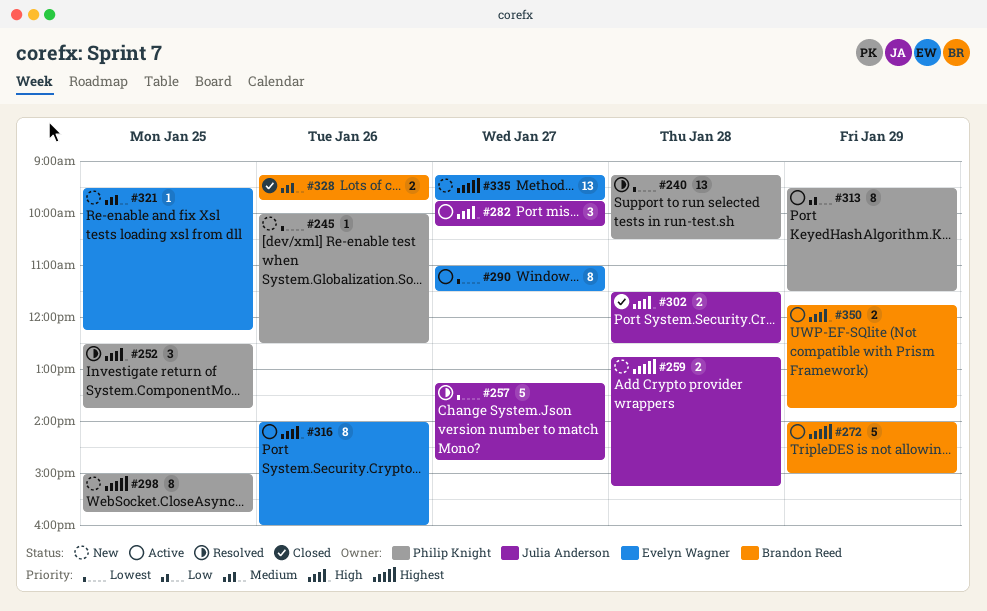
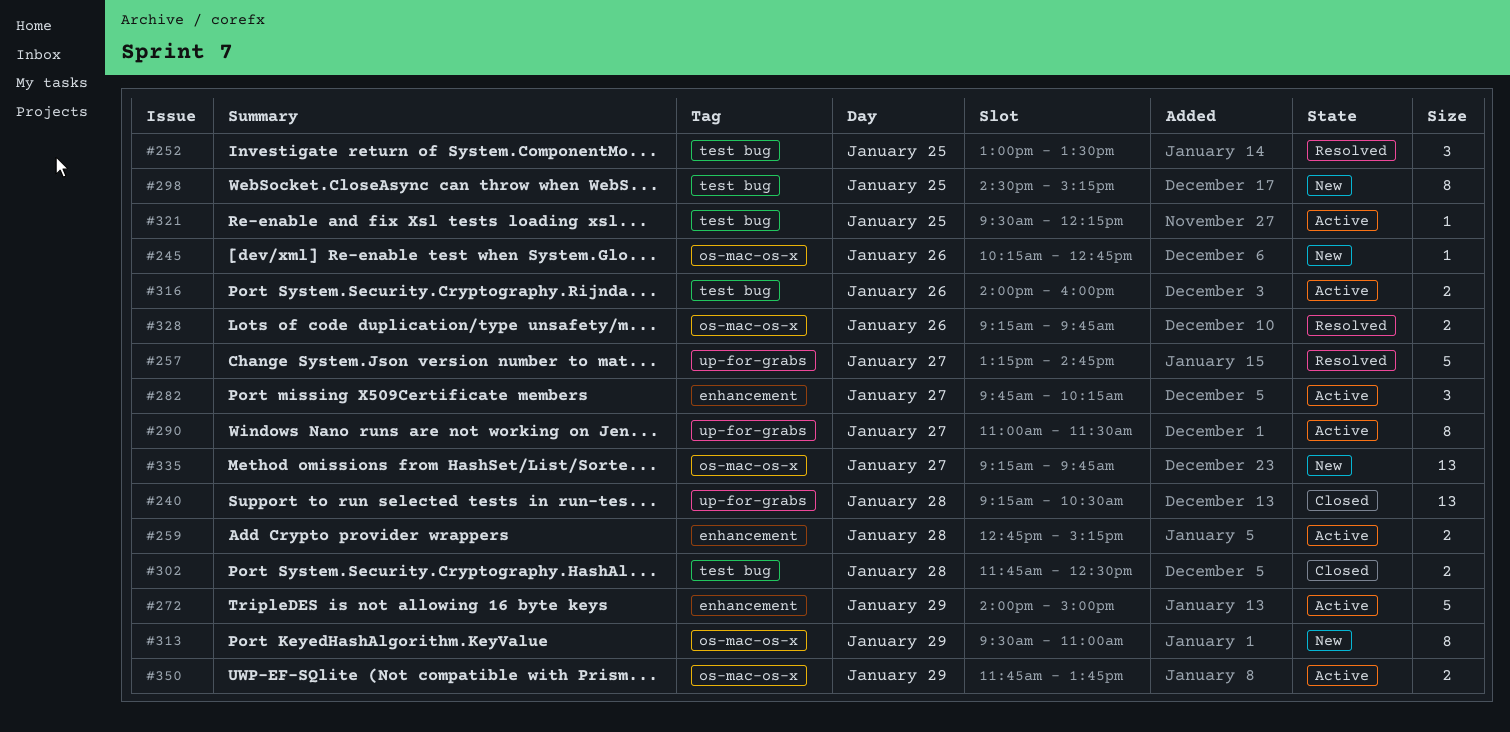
#240, status: Resolved -> Closed
#245, begins: 10:00 -> 10:15
#245, ends: 12:30 -> 12:45
#252, begins: 12:30 -> 13:00
#252, ends: 13:45 -> 13:30
#259, status: New -> Active
#298, begins: 15:00 -> 14:30
#298, ends: 15:45 -> 15:15
#302, begins: 11:30 -> 11:45
#313, status: Active -> New
#313, ends: 11:30 -> 11:00
#316, estimate: 8 -> 2
#321, status: New -> Active
#328, status: Closed -> Resolved

